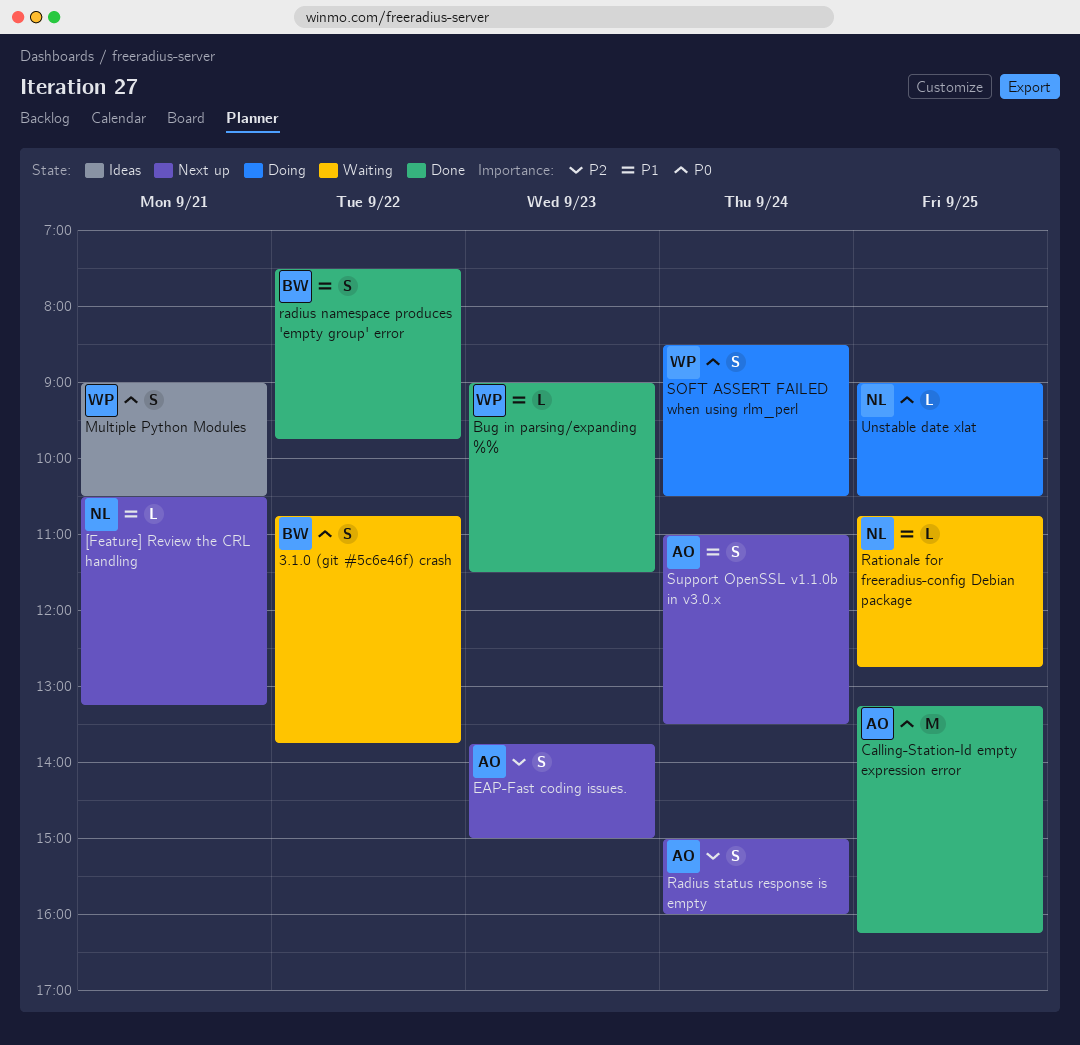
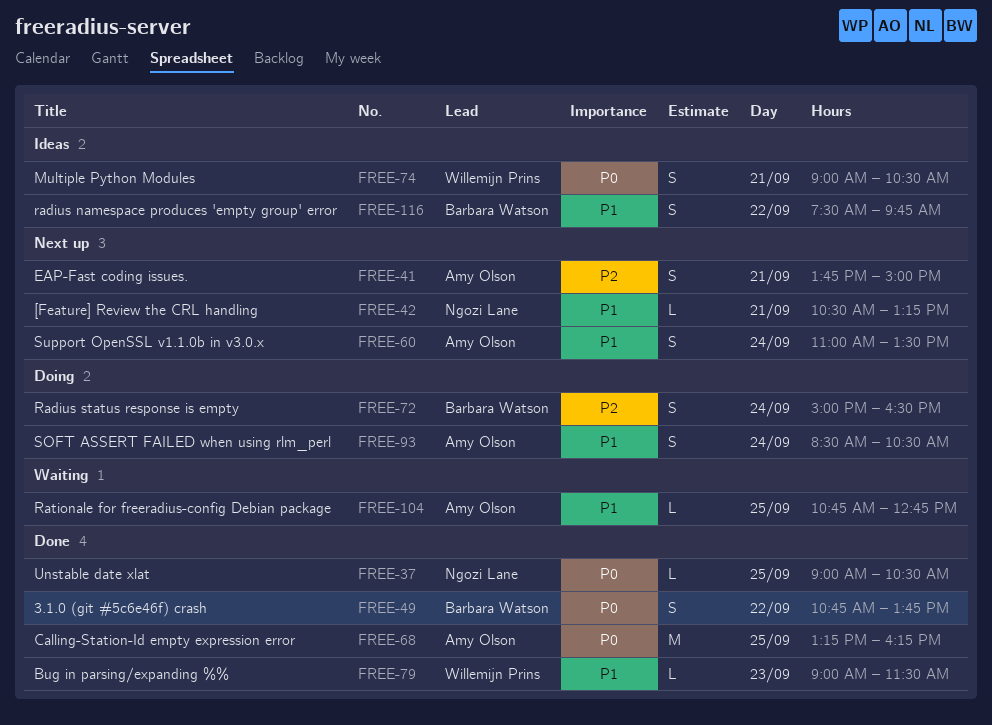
3.1.0 (git #5c6e46f) crash, status: Waiting -> Done
EAP-Fast coding issues., day: Sep 23 -> Sep 21
radius namespace produces 'empty group' error, status: Done -> Ideas
Radius status response is empty, status: Next up -> Doing
Radius status response is empty, owner: Amy Olson -> Barbara Watson
Radius status response is empty, ends: 16:00 -> 16:30
Rationale for freeradius-config Debian package, owner: Ngozi Lane -> Amy Olson
SOFT ASSERT FAILED when using rlm_perl, owner: Willemijn Prins -> Amy Olson
SOFT ASSERT FAILED when using rlm_perl, priority: P0 -> P1
Unstable date xlat, status: Doing -> Done

